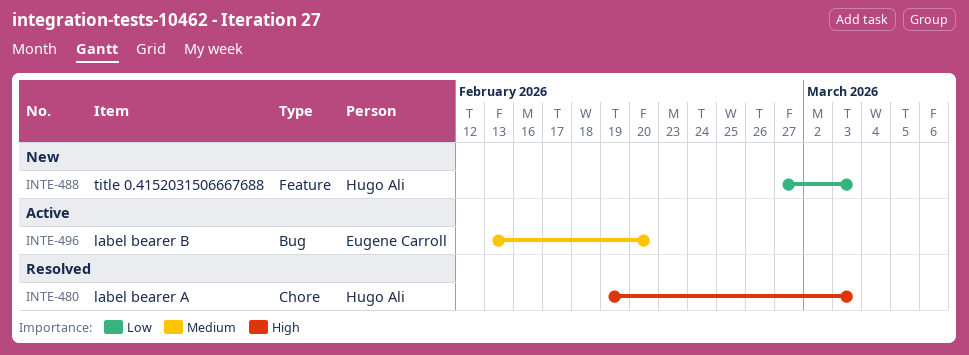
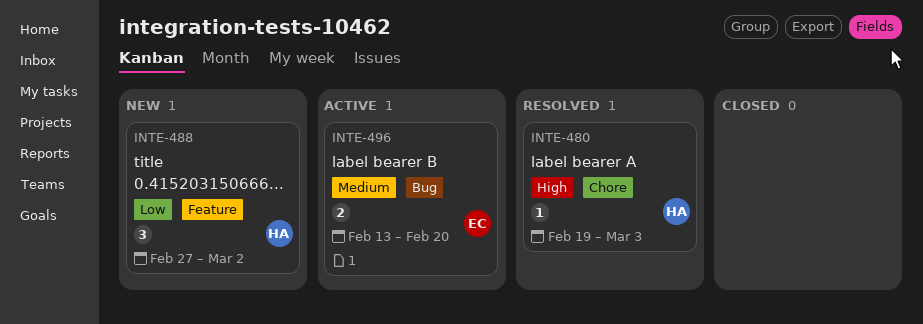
INTE-488, due: Mar 3 -> Mar 2

